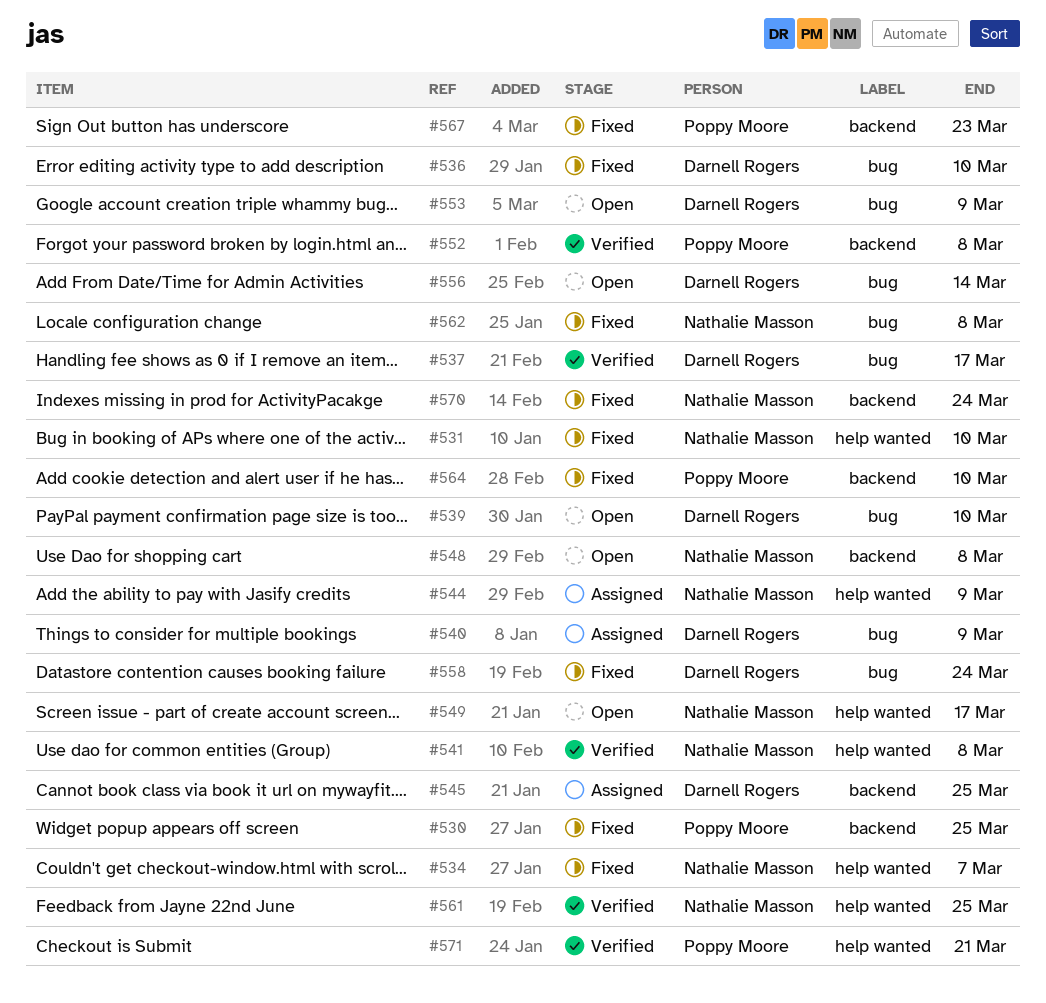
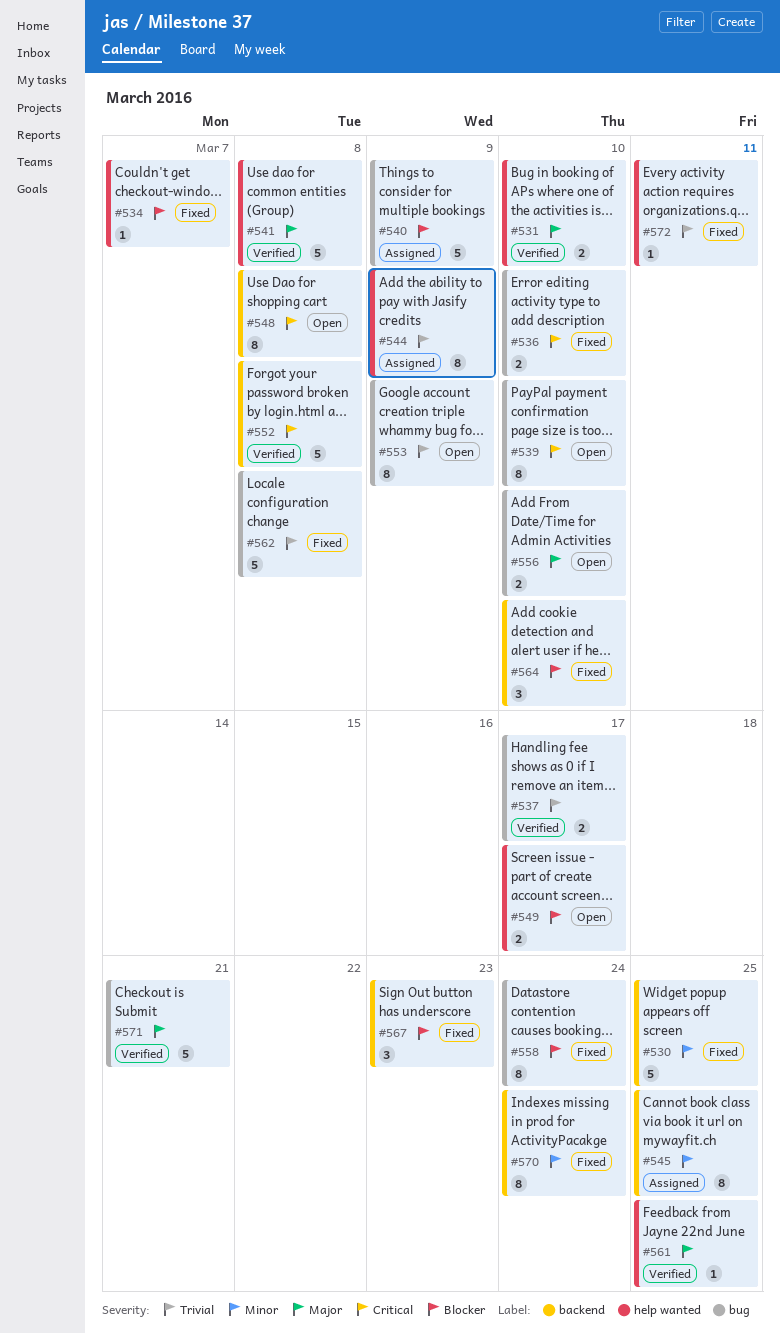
#531, status: Fixed -> Verified
#556, due: Mar 14 -> Mar 10
#571, label: help wanted -> bug
#572: none -> present

